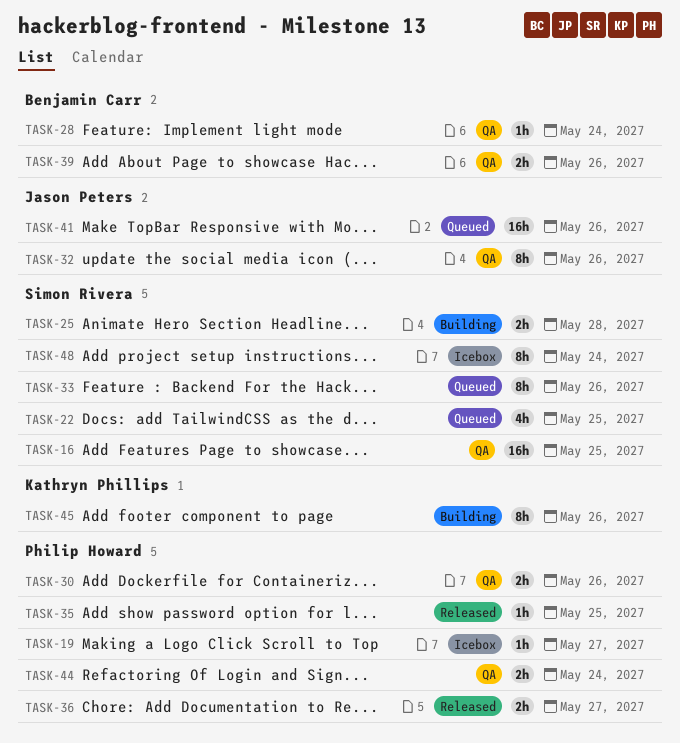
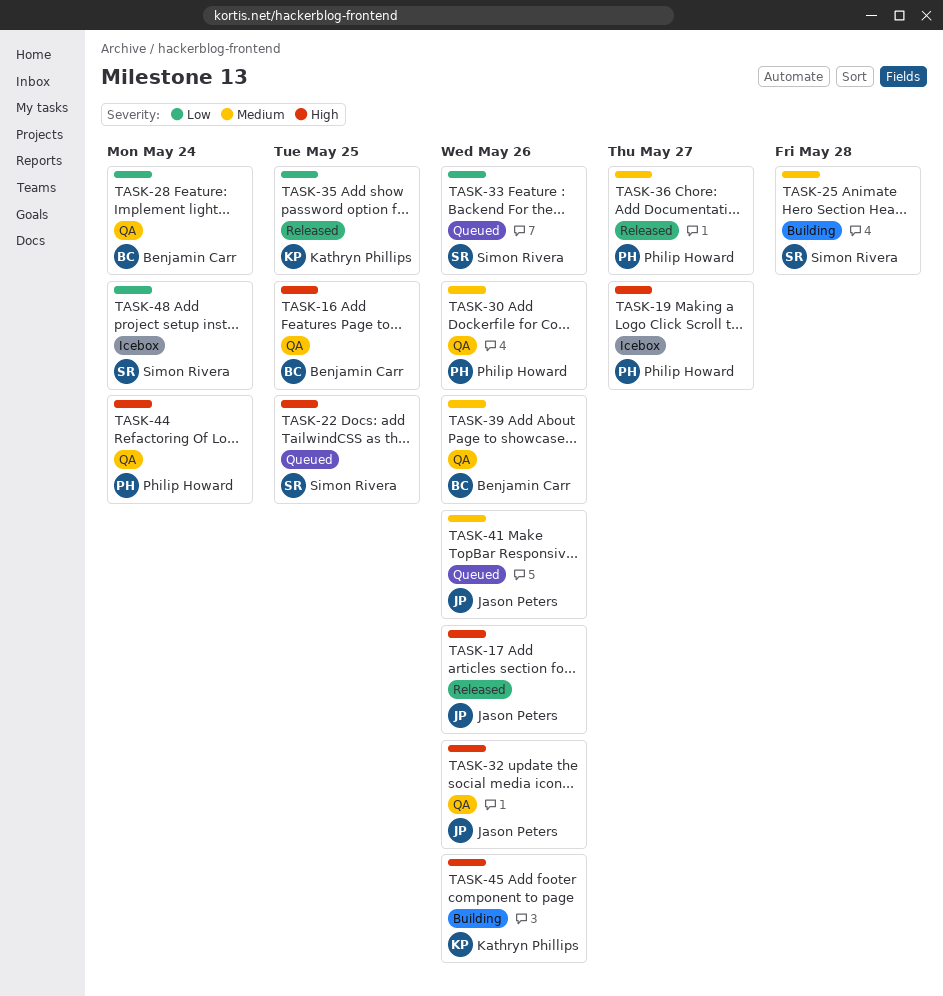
TASK-16, owner: Simon Rivera -> Benjamin Carr
TASK-17: none -> present
TASK-35, owner: Philip Howard -> Kathryn Phillips

